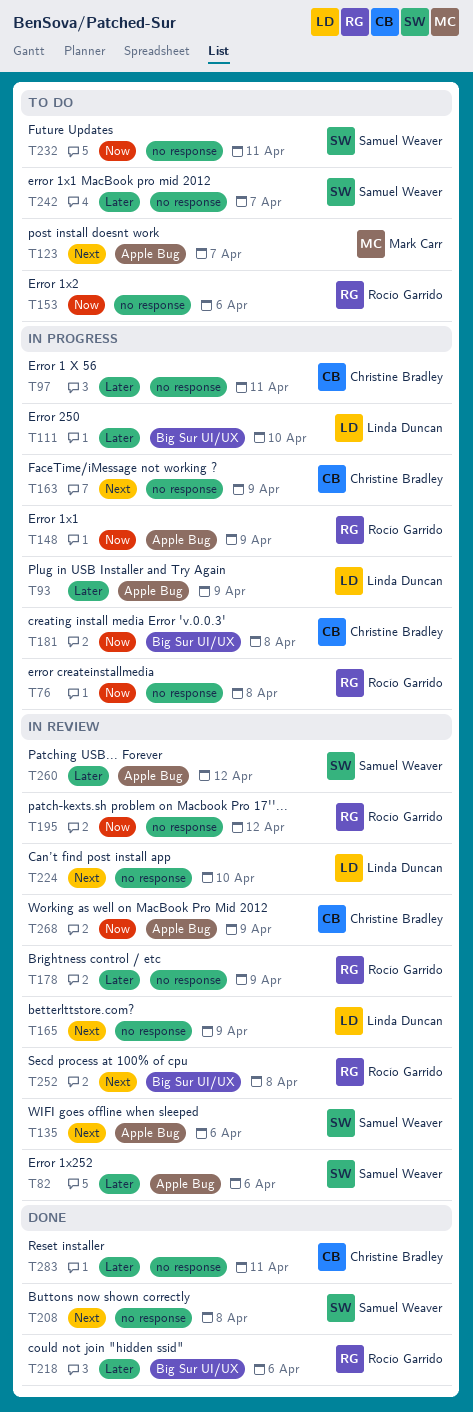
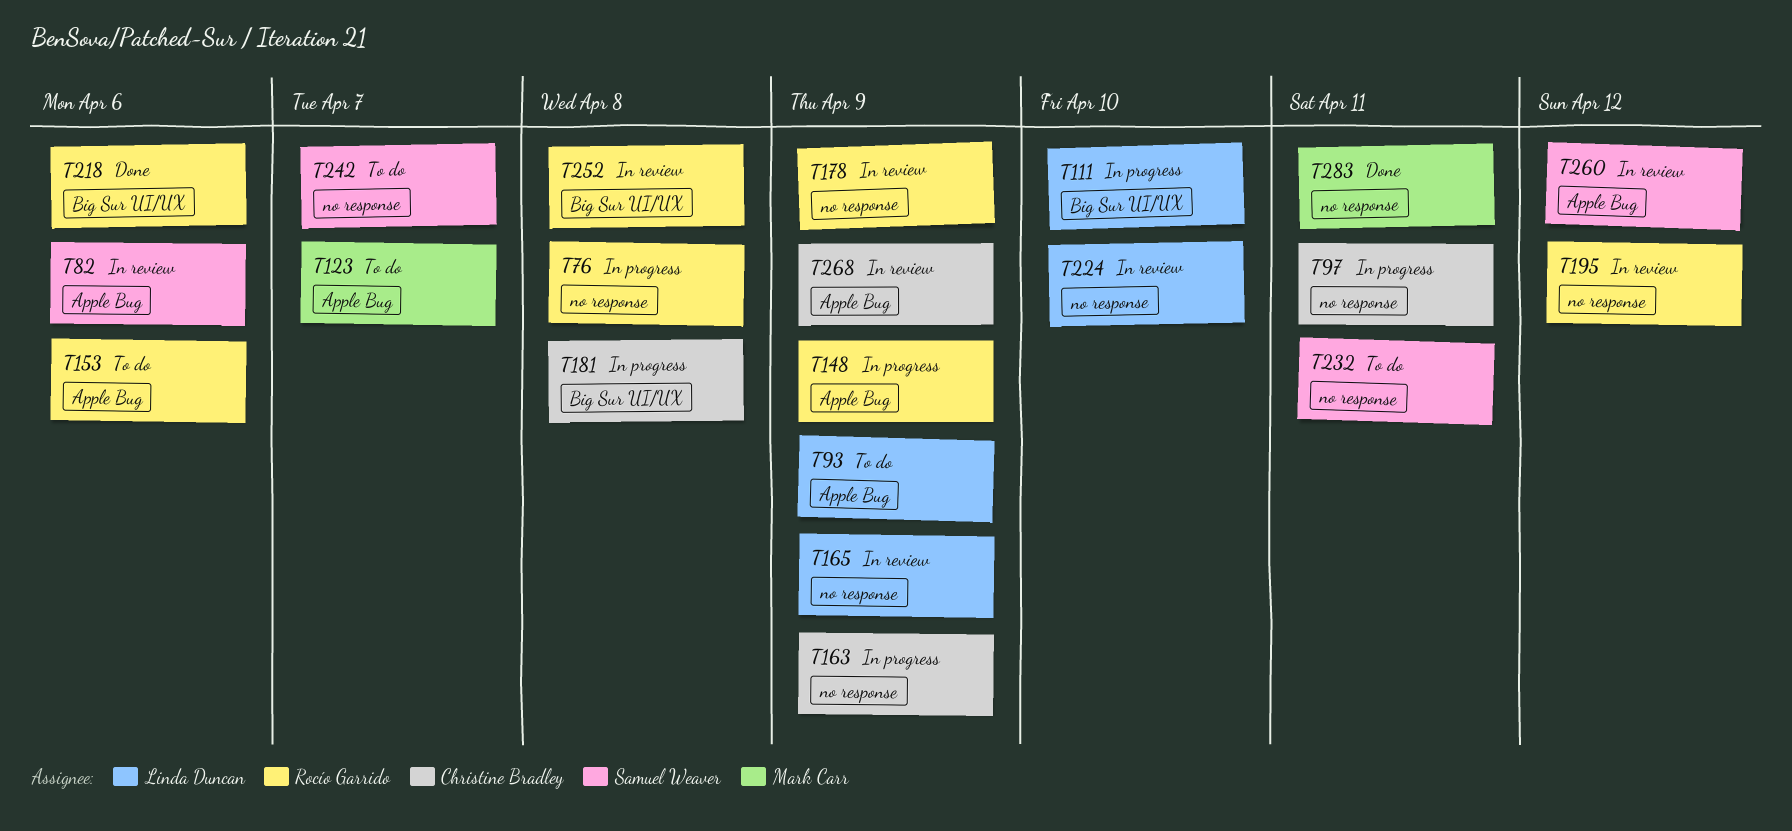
T93, status: In progress -> To do
T135: present -> none
T153, label: no response -> Apple Bug
T208: present -> none
T283, owner: Christine Bradley -> Mark Carr

